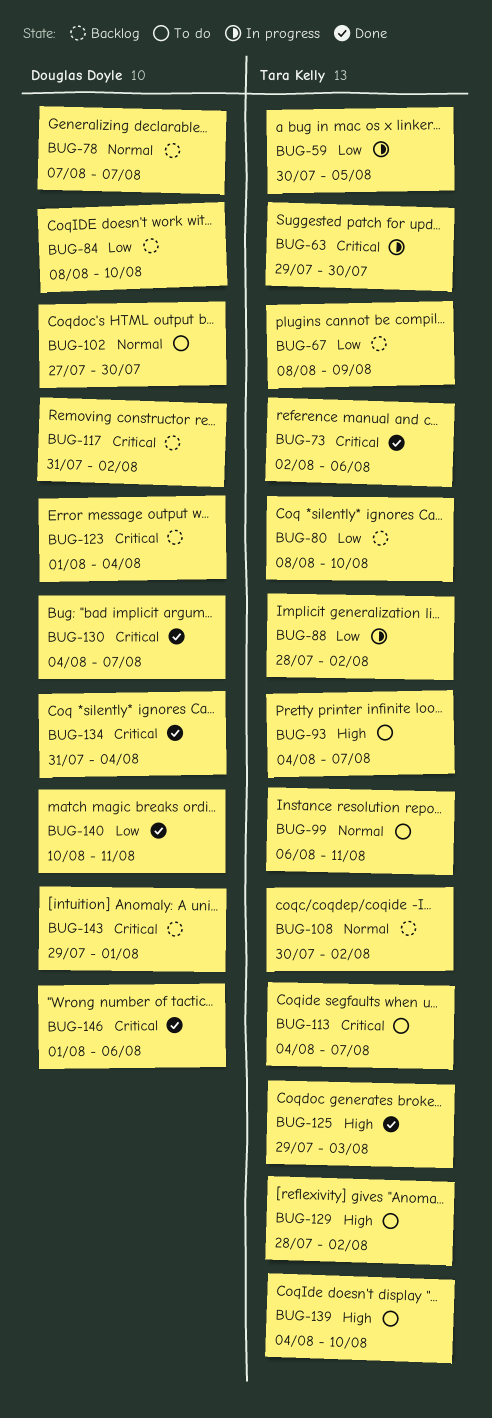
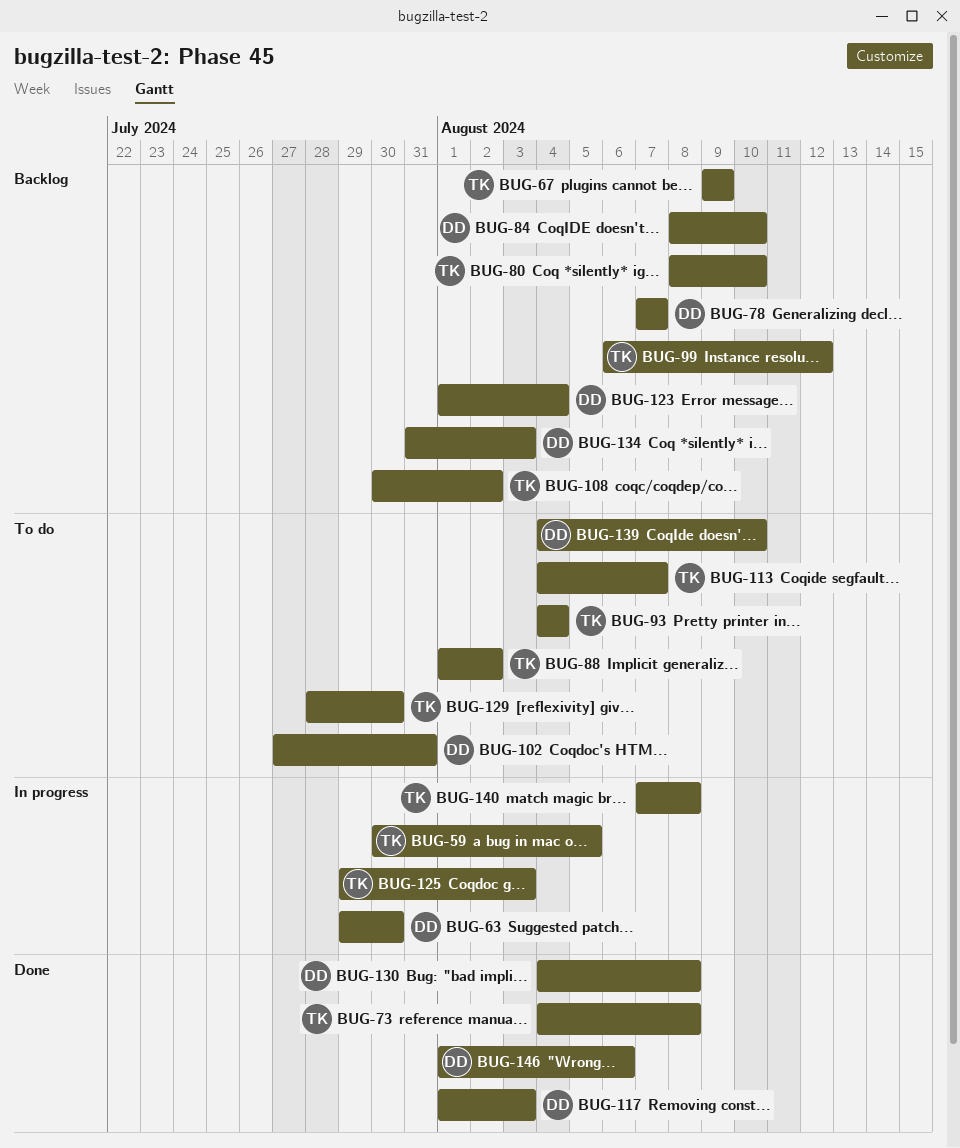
BUG-63, owner: Tara Kelly -> Douglas Doyle
BUG-67, start: Aug 8 -> Aug 9
BUG-73, start: Aug 2 -> Aug 4
BUG-73, due: Aug 6 -> Aug 8
BUG-88, status: In progress -> To do
BUG-88, start: Jul 28 -> Aug 1
BUG-93, due: Aug 7 -> Aug 4
BUG-99, status: To do -> Backlog
BUG-99, due: Aug 11 -> Aug 12
BUG-102, due: Jul 30 -> Jul 31
BUG-117, status: Backlog -> Done
BUG-117, start: Jul 31 -> Aug 1
BUG-117, due: Aug 2 -> Aug 3
BUG-125, status: Done -> In progress
BUG-129, due: Aug 2 -> Jul 30
BUG-130, due: Aug 7 -> Aug 8
BUG-134, status: Done -> Backlog
BUG-134, due: Aug 4 -> Aug 3
BUG-139, owner: Tara Kelly -> Douglas Doyle
BUG-140, status: Done -> In progress
BUG-140, owner: Douglas Doyle -> Tara Kelly
BUG-140, start: Aug 10 -> Aug 7
BUG-140, due: Aug 11 -> Aug 8
BUG-143: present -> none

